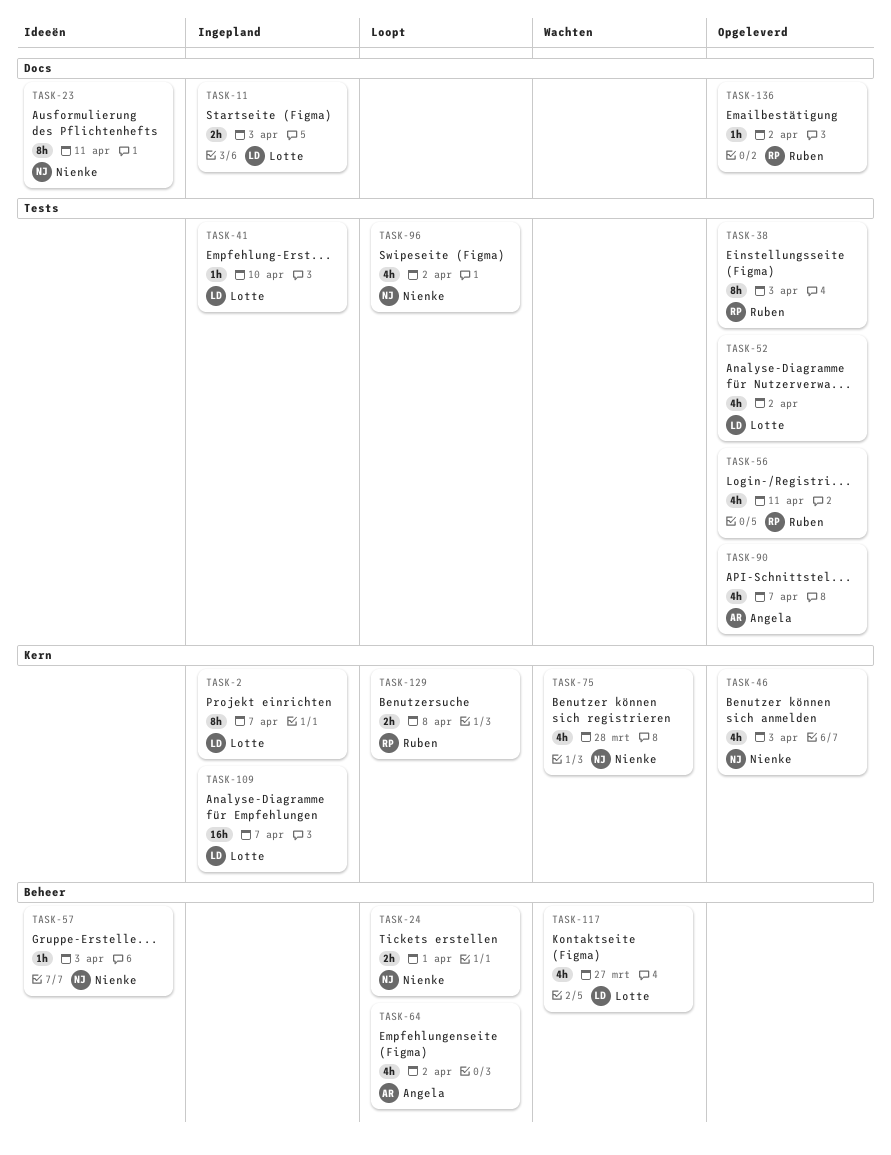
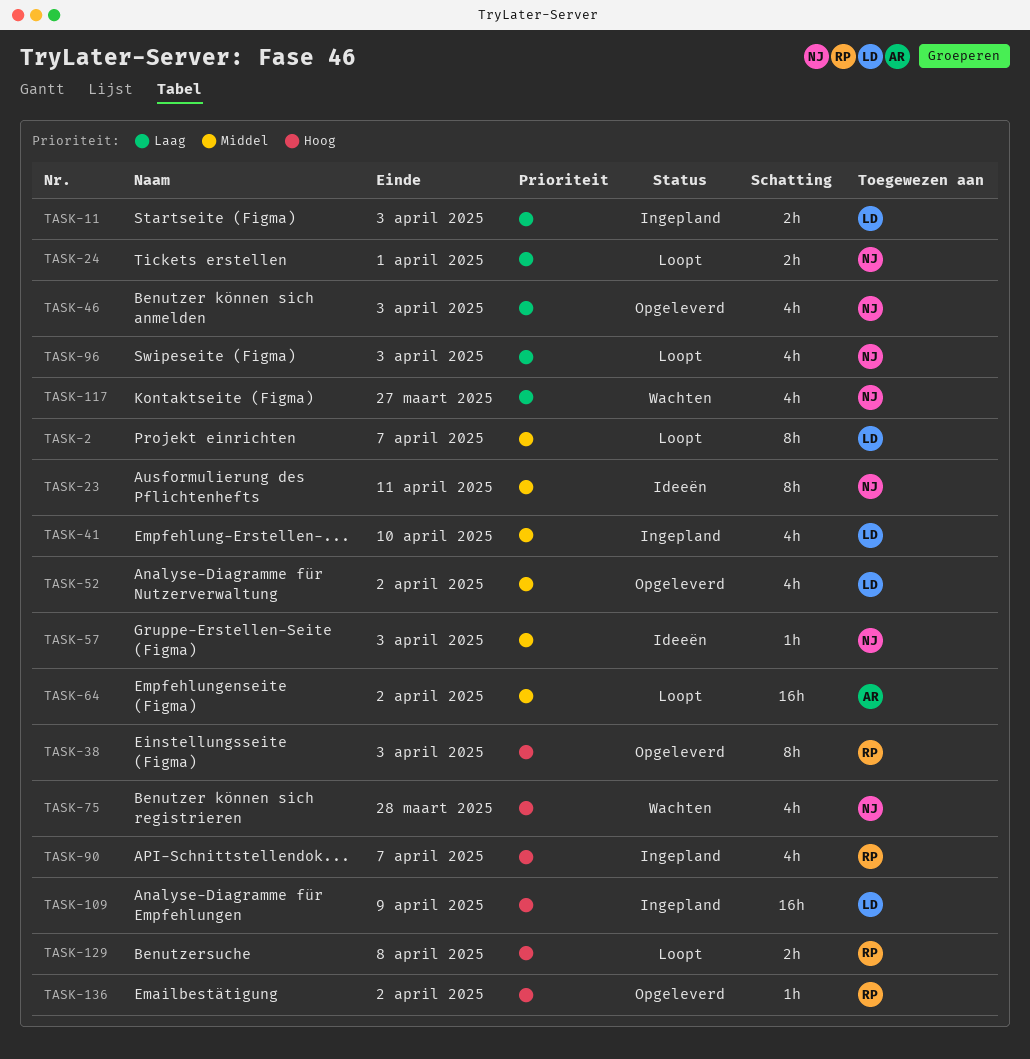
TASK-2, status: Ingepland -> Loopt
TASK-41, estimate: 1h -> 4h
TASK-56: present -> none
TASK-64, estimate: 4h -> 16h
TASK-90, status: Opgeleverd -> Ingepland
TASK-90, owner: Angela -> Ruben
TASK-96, due: Apr 2 -> Apr 3
TASK-109, due: Apr 7 -> Apr 9
TASK-117, owner: Lotte -> Nienke

